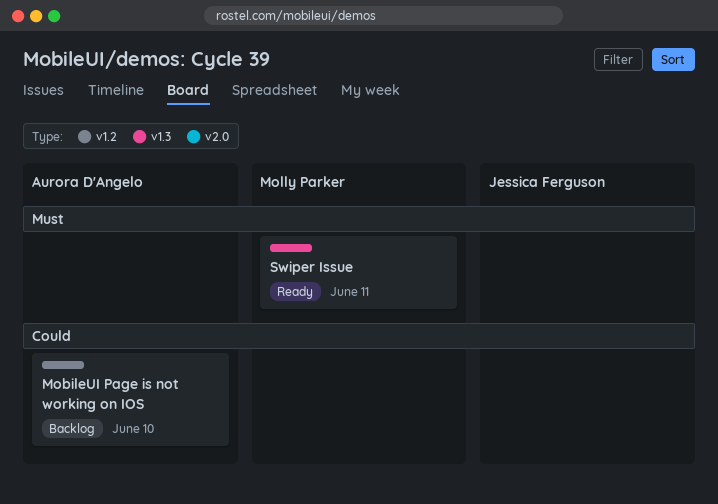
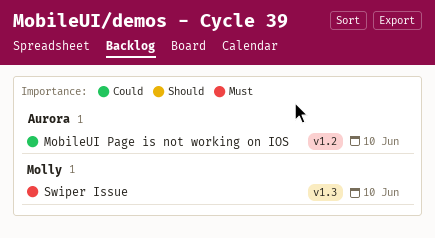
Swiper Issue, due: Jun 11 -> Jun 10

